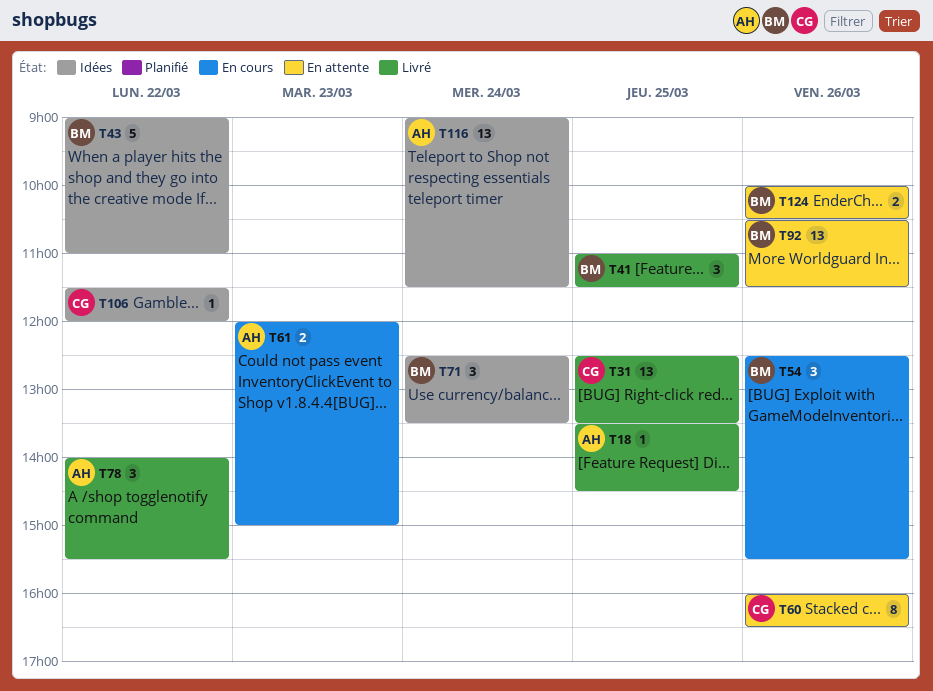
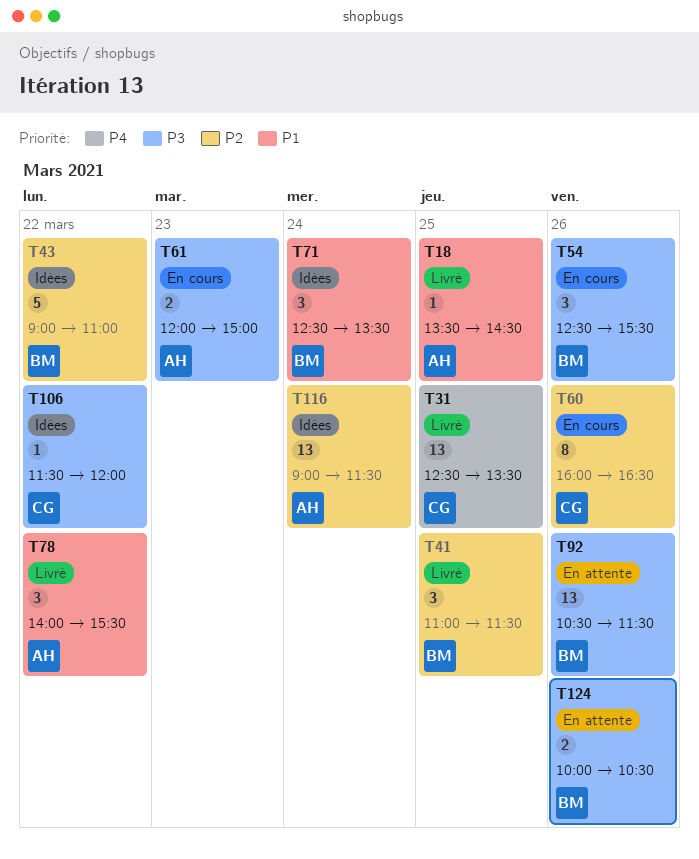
T60, status: En attente -> En cours

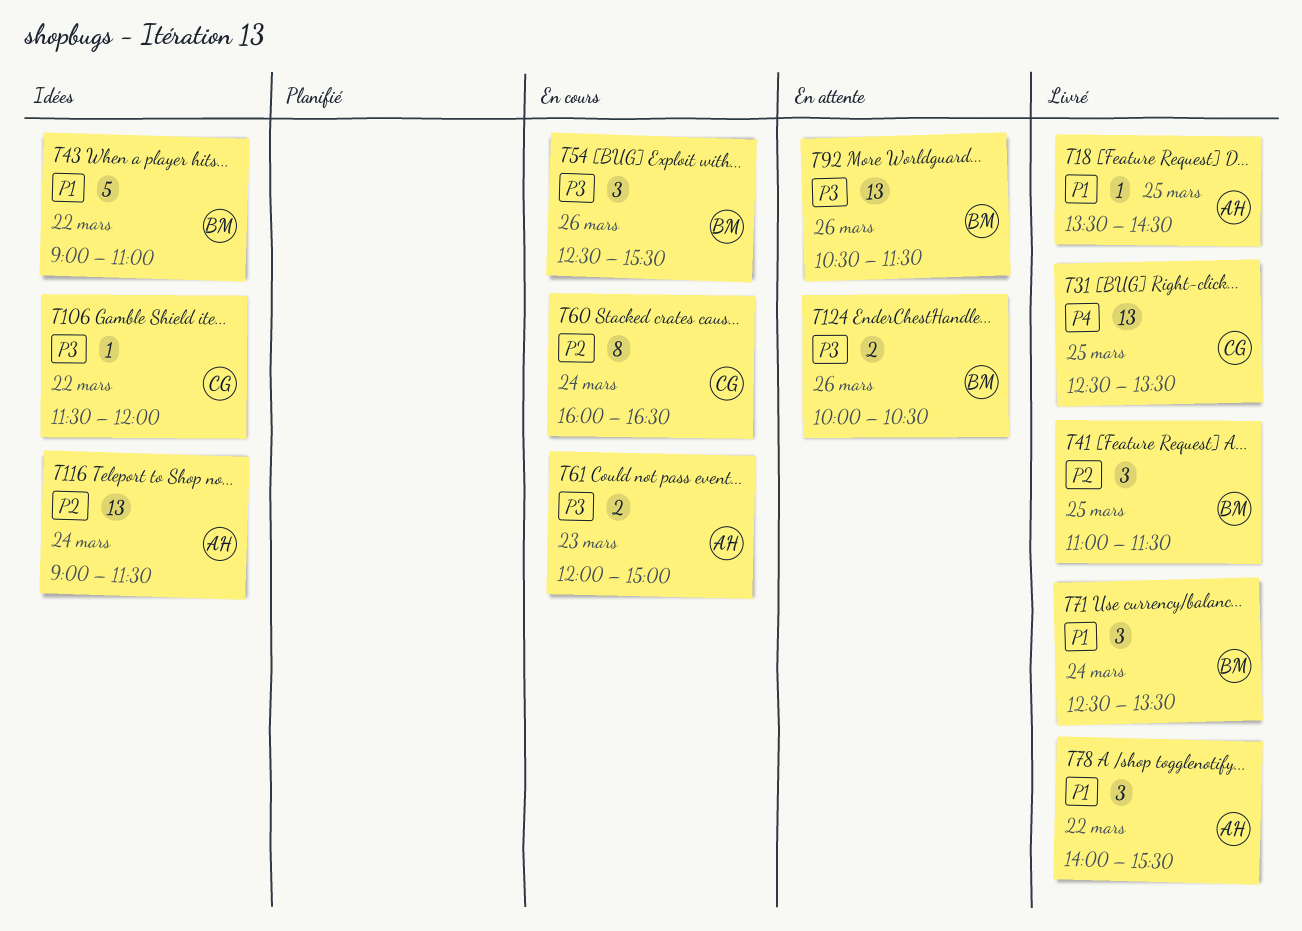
T43, priority: P2 -> P1
T60, day: Mar 26 -> Mar 24
T71, status: Idées -> Livré

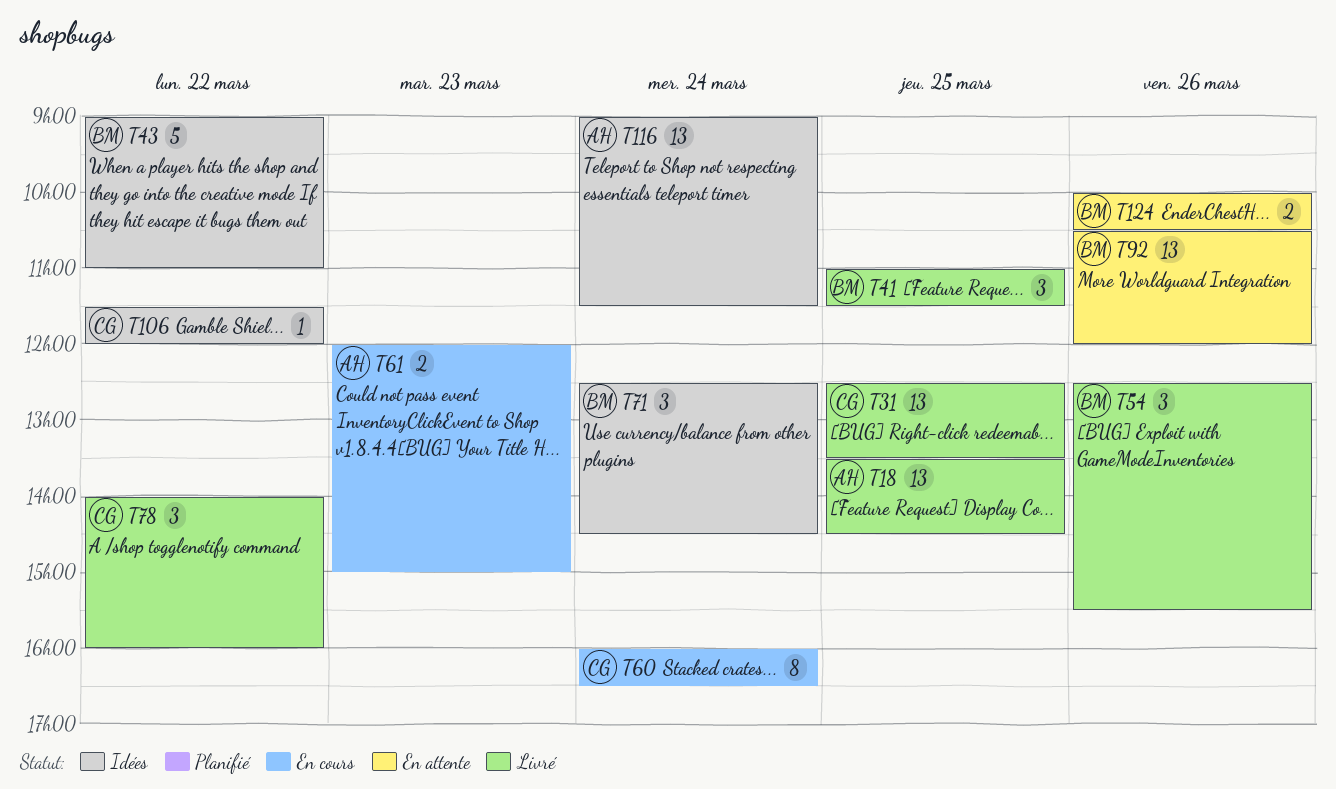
T18, estimate: 1 -> 13
T54, status: En cours -> Livré
T71, status: Livré -> Idées
T71, ends: 13:30 -> 14:30
T78, owner: AH -> CG
T78, ends: 15:30 -> 16:00
T92, ends: 11:30 -> 12:00

